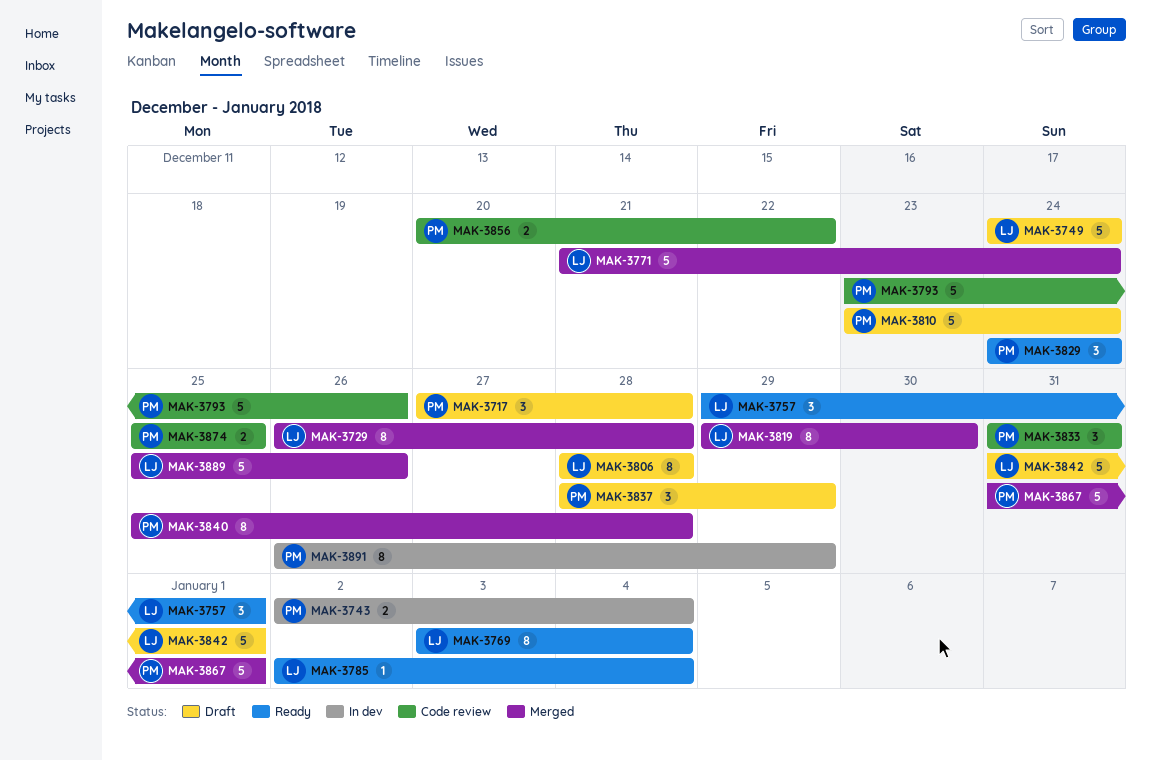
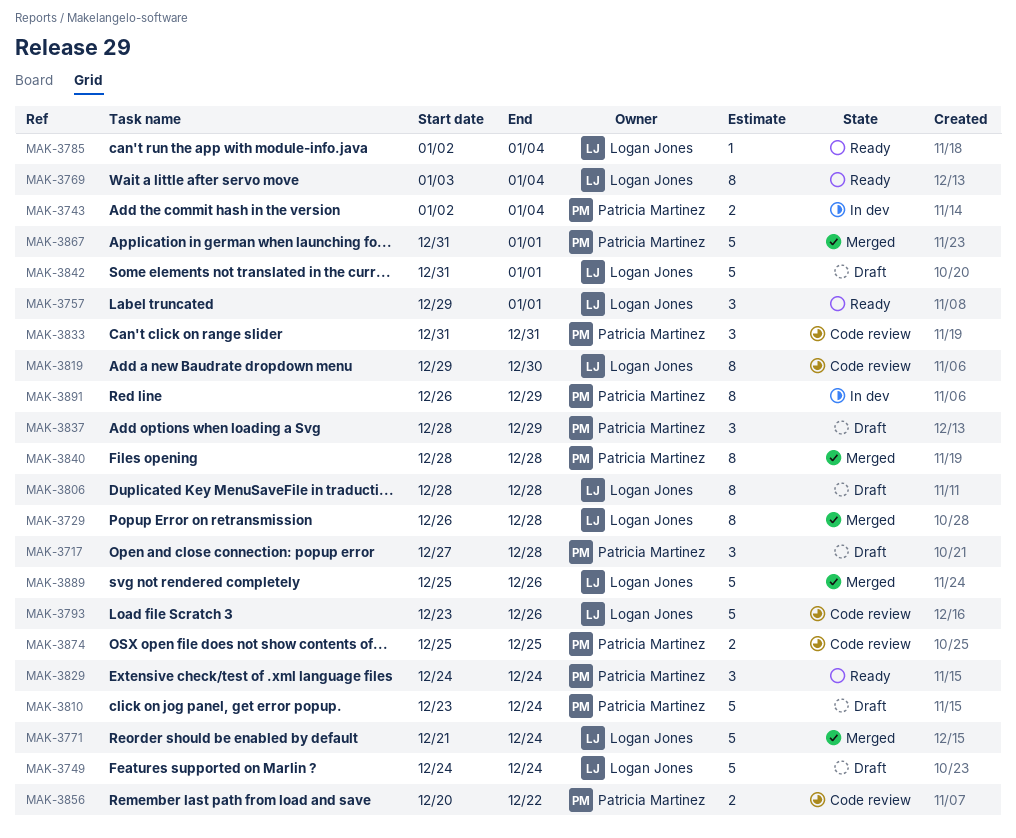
MAK-3793, owner: Patricia Martinez -> Logan Jones
MAK-3819, status: Merged -> Code review
MAK-3840, start: Dec 25 -> Dec 28

